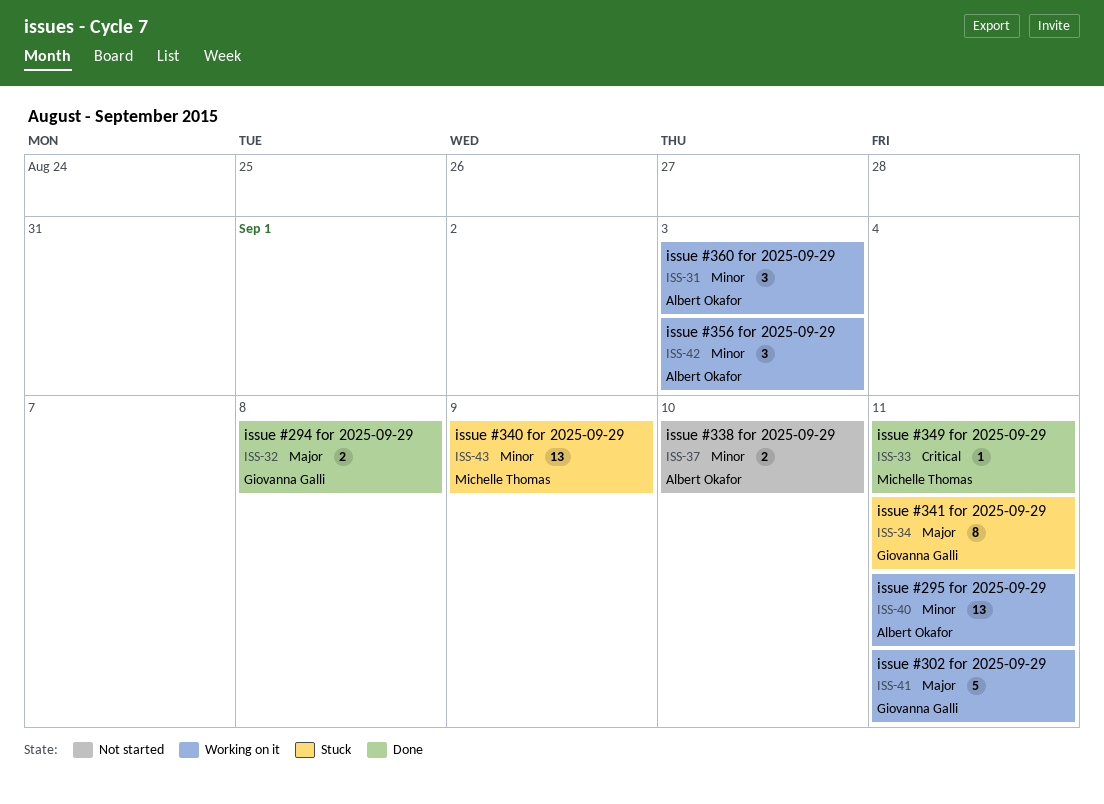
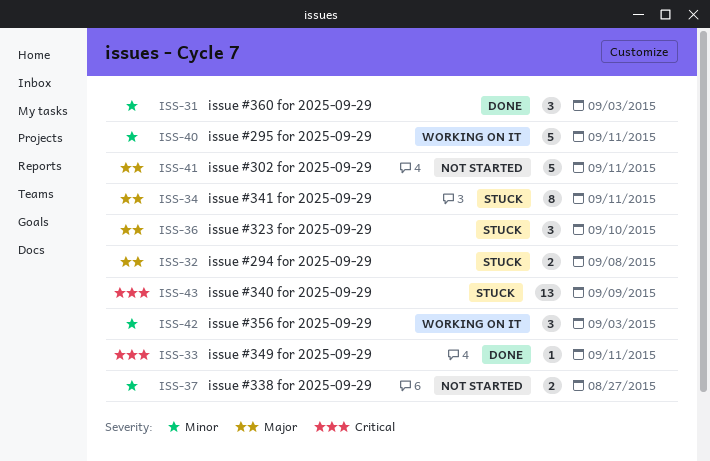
ISS-31, status: Working on it -> Done
ISS-32, status: Done -> Stuck
ISS-36: none -> present
ISS-37, due: Sep 10 -> Aug 27
ISS-40, estimate: 13 -> 5
ISS-41, status: Working on it -> Not started
ISS-43, priority: Minor -> Critical

